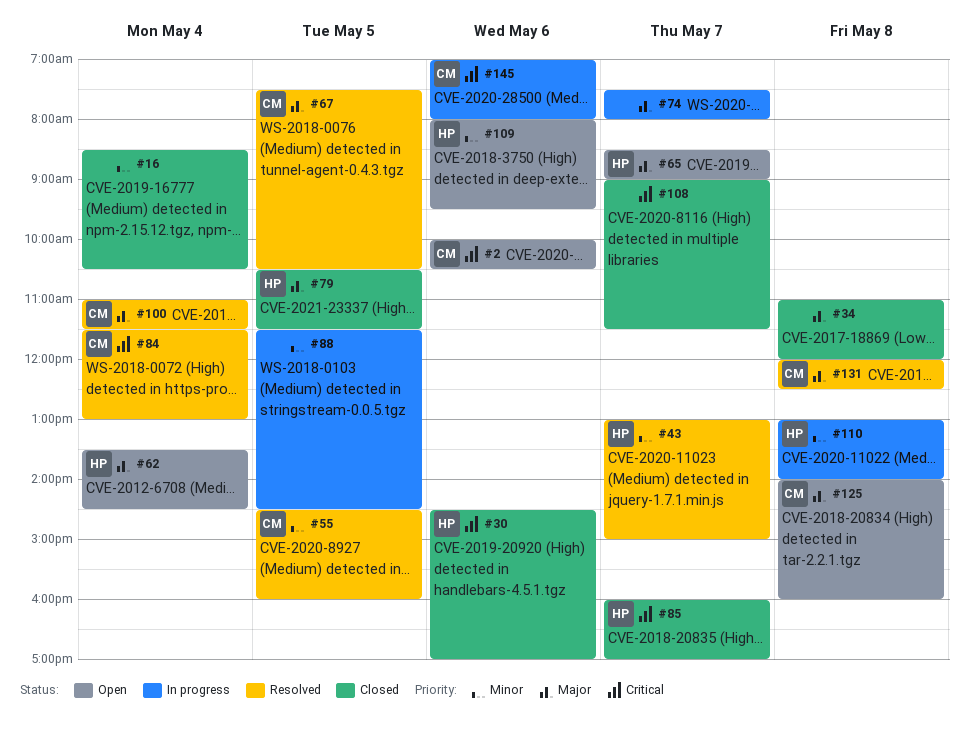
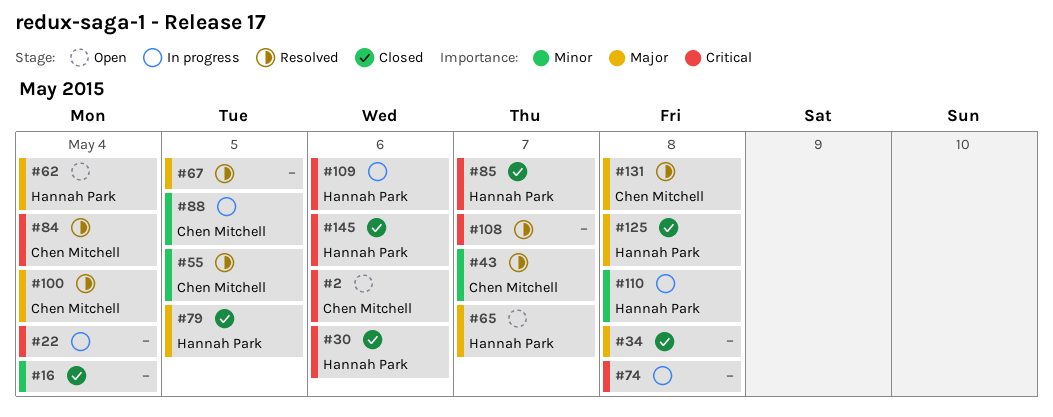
#22: none -> present
#43, owner: Hannah Park -> Chen Mitchell
#67, owner: Chen Mitchell -> none
#74, priority: Major -> Critical
#74, day: May 7 -> May 8
#88, owner: none -> Chen Mitchell
#108, status: Closed -> Resolved
#109, status: Open -> In progress
#109, priority: Minor -> Critical
#125, status: Open -> Closed
#125, owner: Chen Mitchell -> Hannah Park
#145, status: In progress -> Closed
#145, owner: Chen Mitchell -> Hannah Park

